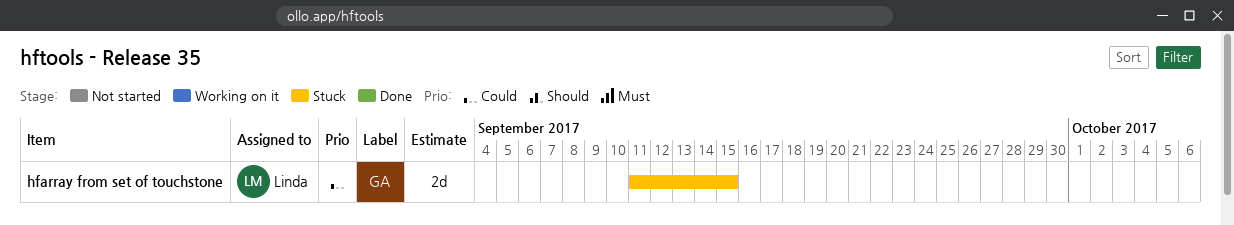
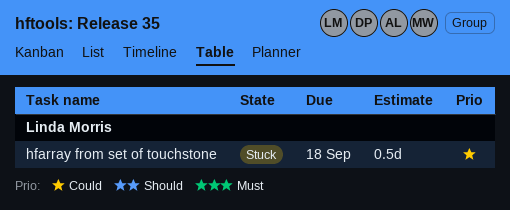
hfarray from set of touchstone, estimate: 2d -> 0.5d
hfarray from set of touchstone, due: Sep 15 -> Sep 18

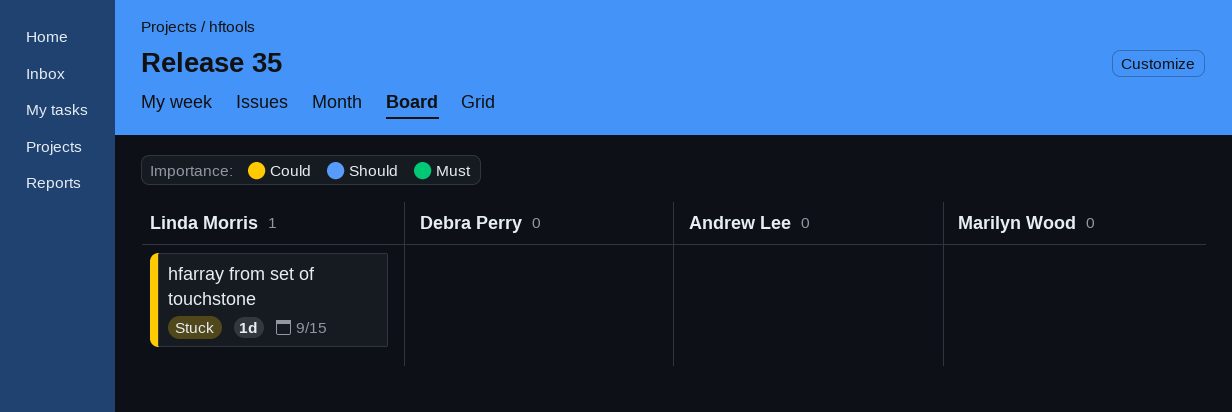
hfarray from set of touchstone, estimate: 0.5d -> 1d
hfarray from set of touchstone, due: Sep 18 -> Sep 15

